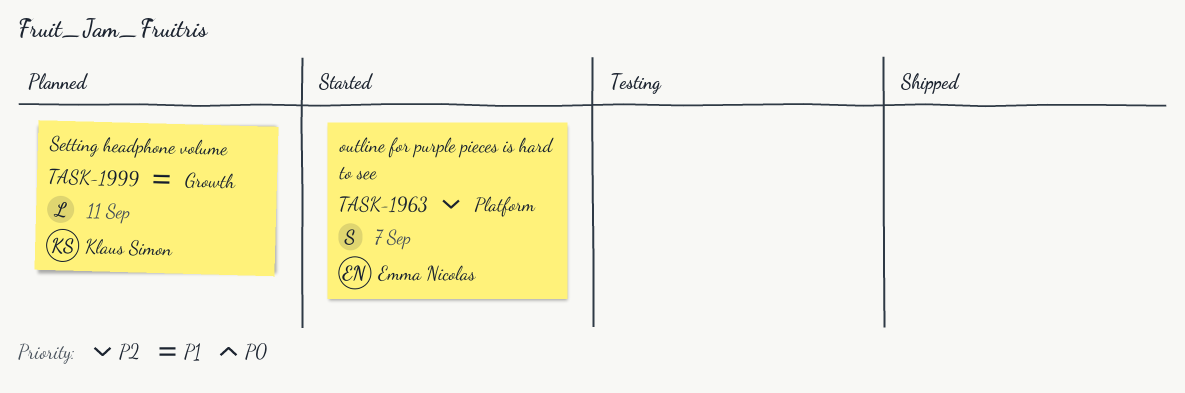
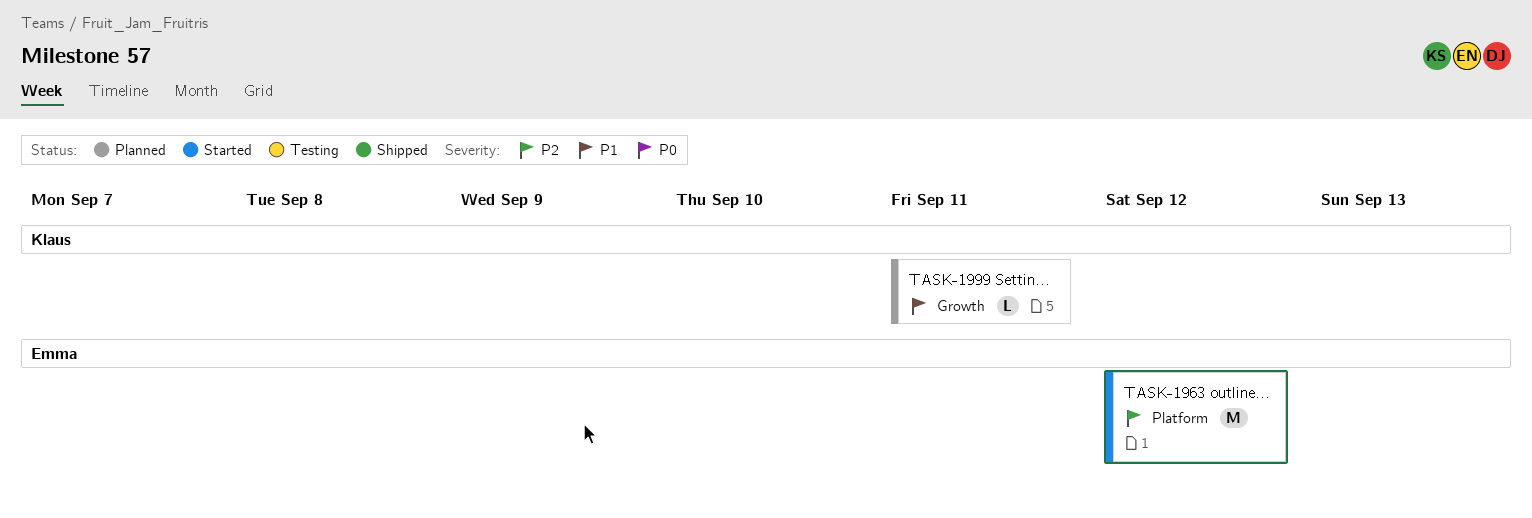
TASK-1963, estimate: S -> M
TASK-1963, due: Sep 7 -> Sep 12

